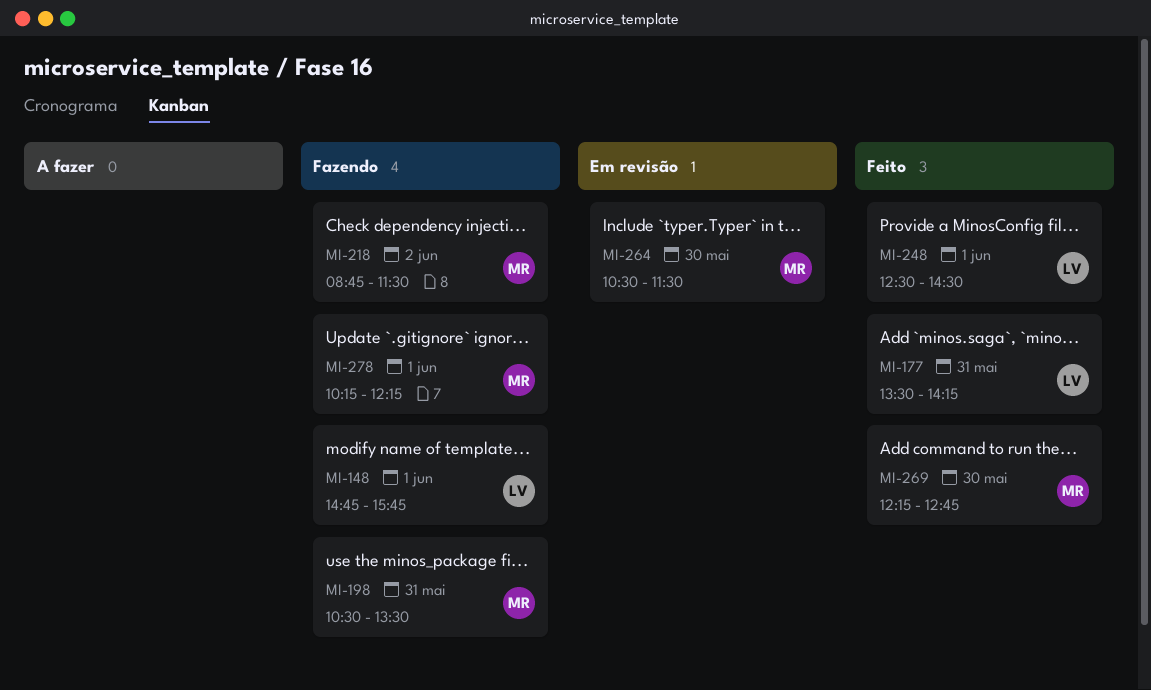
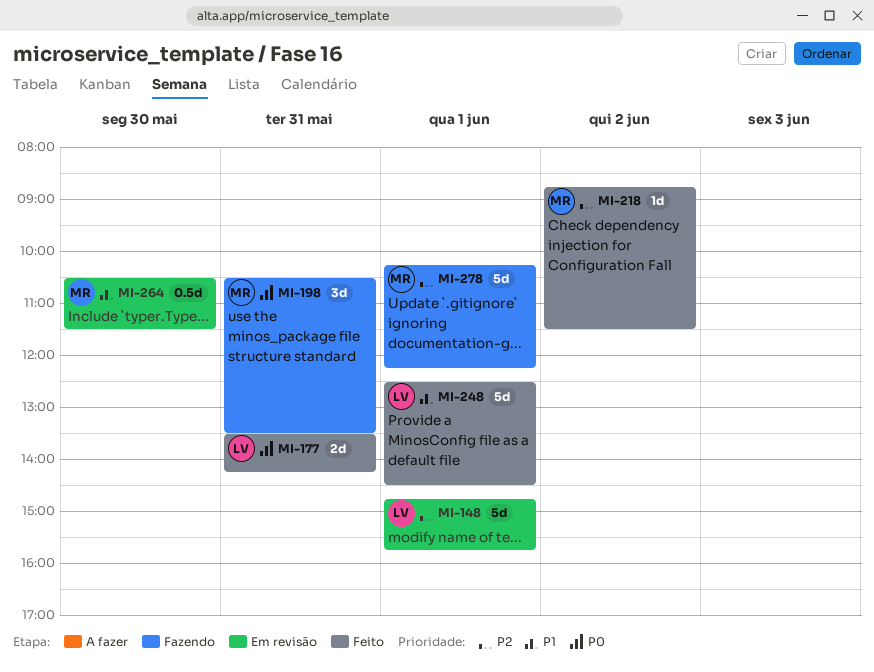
MI-148, status: Fazendo -> Em revisão
MI-218, status: Fazendo -> Feito
MI-269: present -> none

